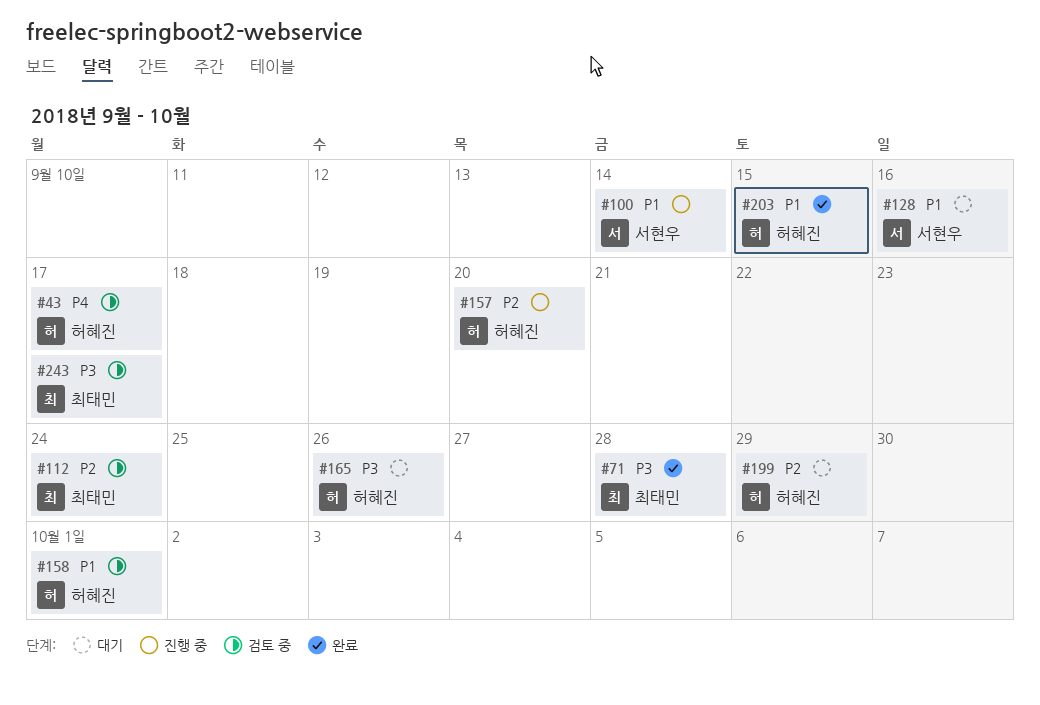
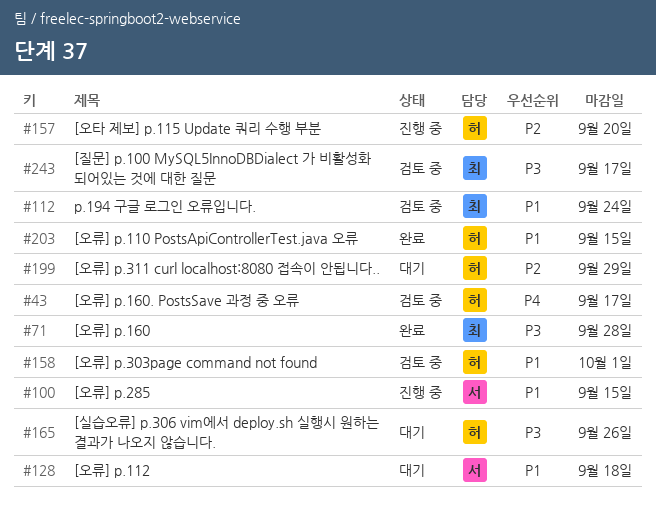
#100, due: Sep 14 -> Sep 15
#112, priority: P2 -> P1
#128, due: Sep 16 -> Sep 18

